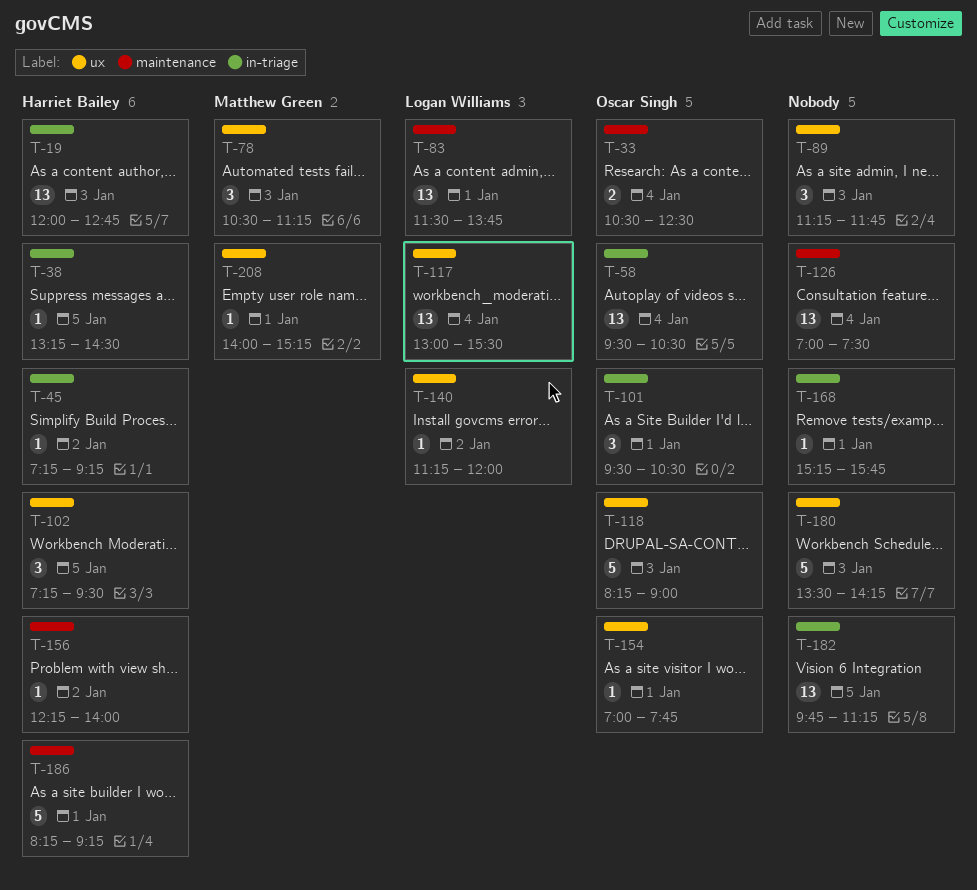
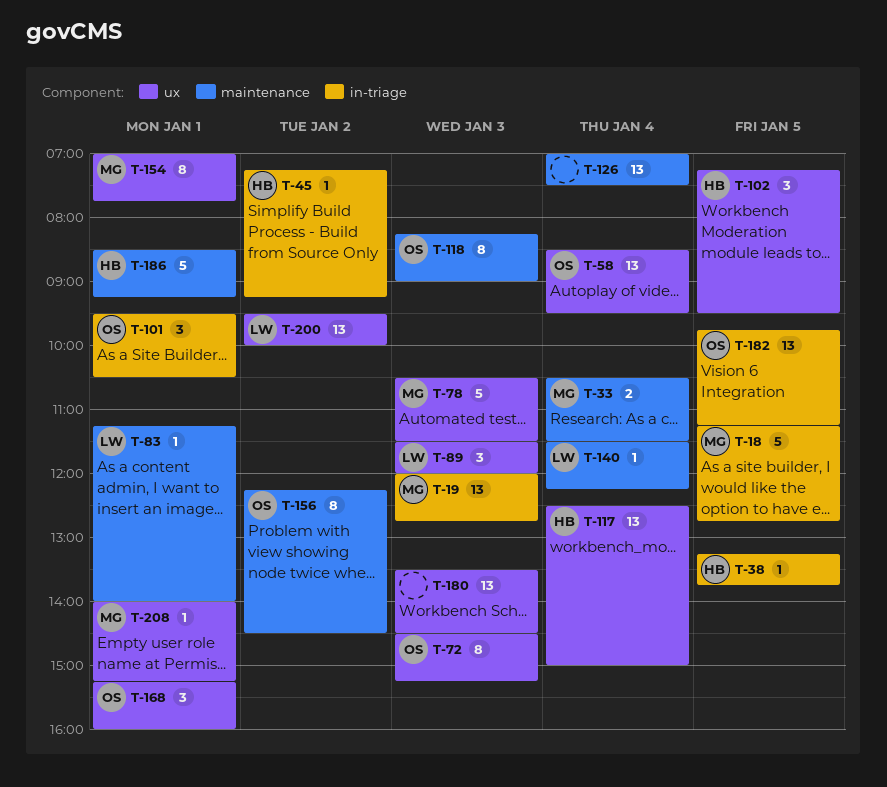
T-18: none -> present
T-19, owner: Harriet Bailey -> Matthew Green
T-33, owner: Oscar Singh -> Matthew Green
T-33, ends: 12:30 -> 11:30
T-38, ends: 14:30 -> 13:45
T-58, label: in-triage -> ux
T-58, begins: 09:30 -> 08:30
T-58, ends: 10:30 -> 09:30
T-72: none -> present
T-78, estimate: 3 -> 5
T-78, ends: 11:15 -> 11:30
T-83, estimate: 13 -> 1
T-83, begins: 11:30 -> 11:15
T-83, ends: 13:45 -> 14:00
T-89, owner: none -> Logan Williams
T-89, begins: 11:15 -> 11:30
T-89, ends: 11:45 -> 12:00
T-117, owner: Logan Williams -> Harriet Bailey
T-117, begins: 13:00 -> 12:30
T-117, ends: 15:30 -> 15:00
T-118, label: ux -> maintenance
T-118, estimate: 5 -> 8
T-140, label: ux -> maintenance
T-140, day: Jan 2 -> Jan 4
T-140, begins: 11:15 -> 11:30
T-140, ends: 12:00 -> 12:15
T-154, owner: Oscar Singh -> Matthew Green
T-154, estimate: 1 -> 8
T-156, owner: Harriet Bailey -> Oscar Singh
T-156, estimate: 1 -> 8
T-156, ends: 14:00 -> 14:30
T-168, owner: none -> Oscar Singh
T-168, label: in-triage -> ux
T-168, estimate: 1 -> 3
T-168, ends: 15:45 -> 16:00
T-180, estimate: 5 -> 13
T-180, ends: 14:15 -> 14:30
T-182, owner: none -> Oscar Singh
T-186, begins: 08:15 -> 08:30
T-200: none -> present

